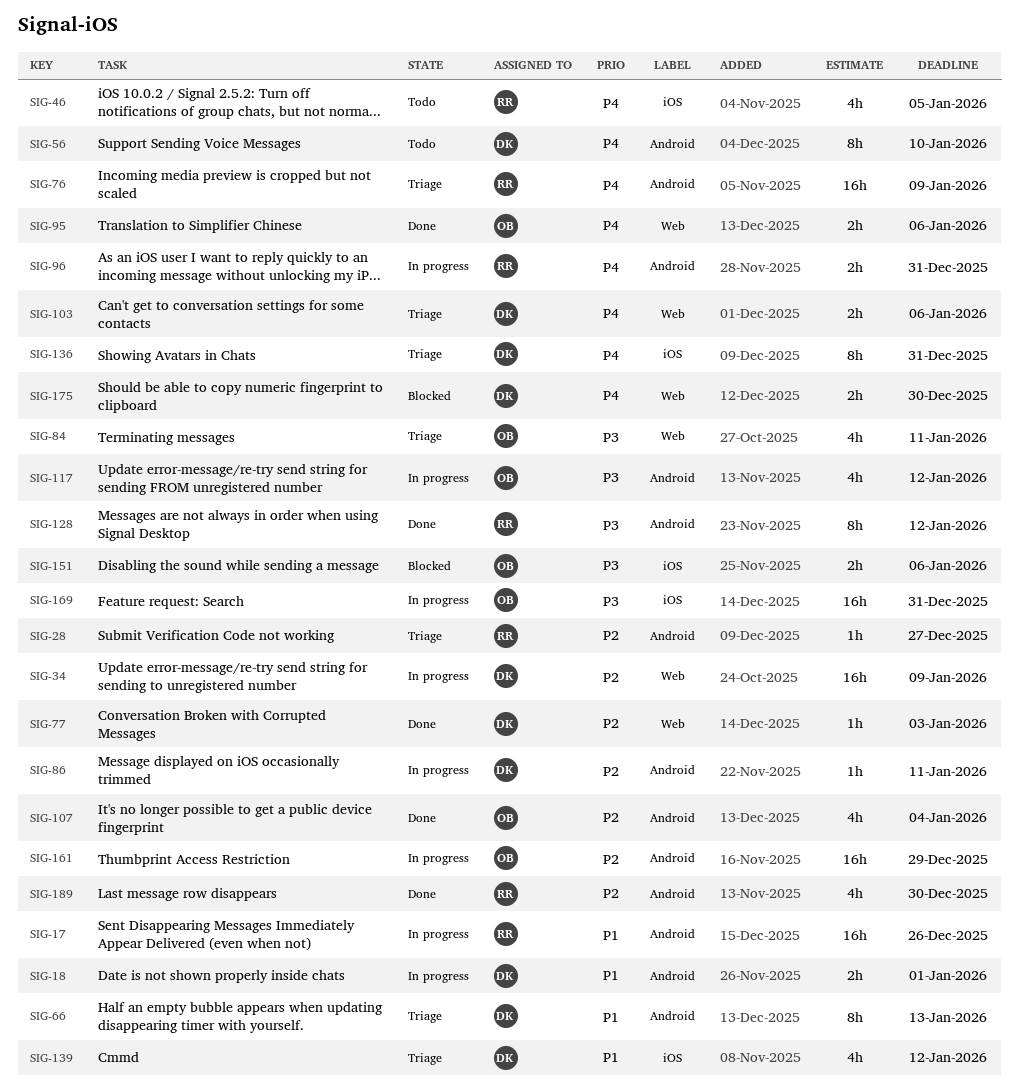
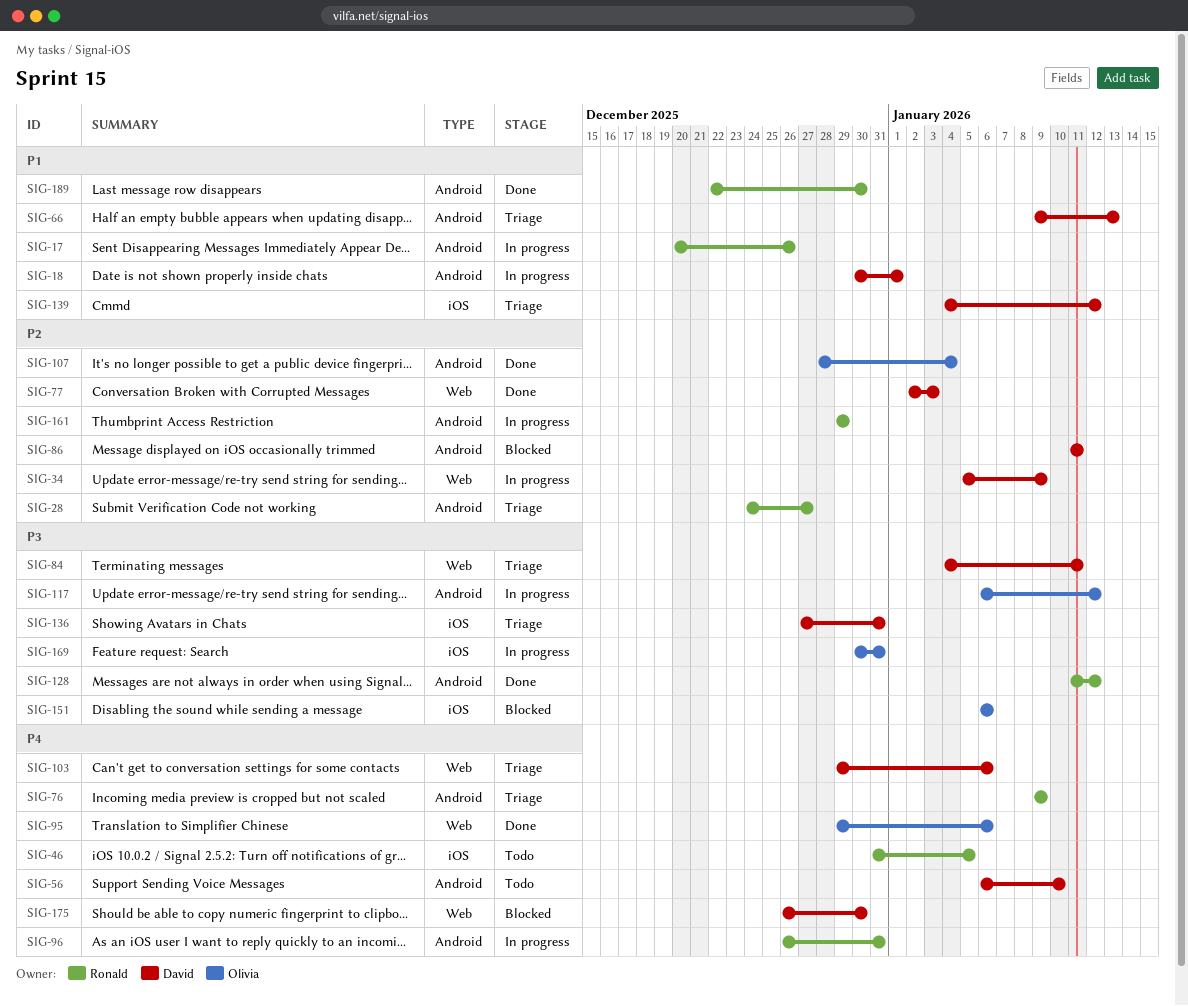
SIG-84, owner: Olivia -> David
SIG-86, status: In progress -> Blocked
SIG-136, priority: P4 -> P3
SIG-161, owner: Olivia -> Ronald
SIG-189, priority: P2 -> P1

